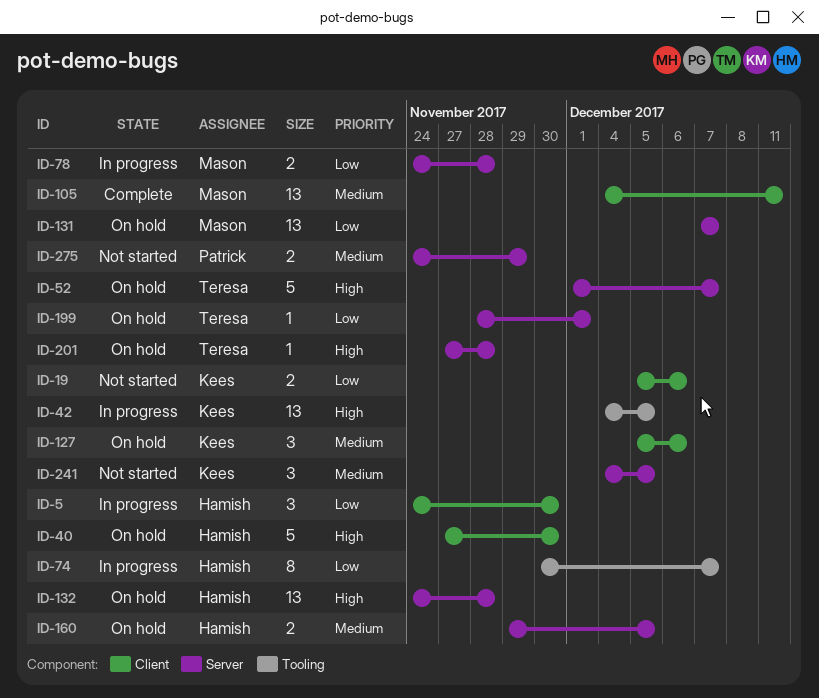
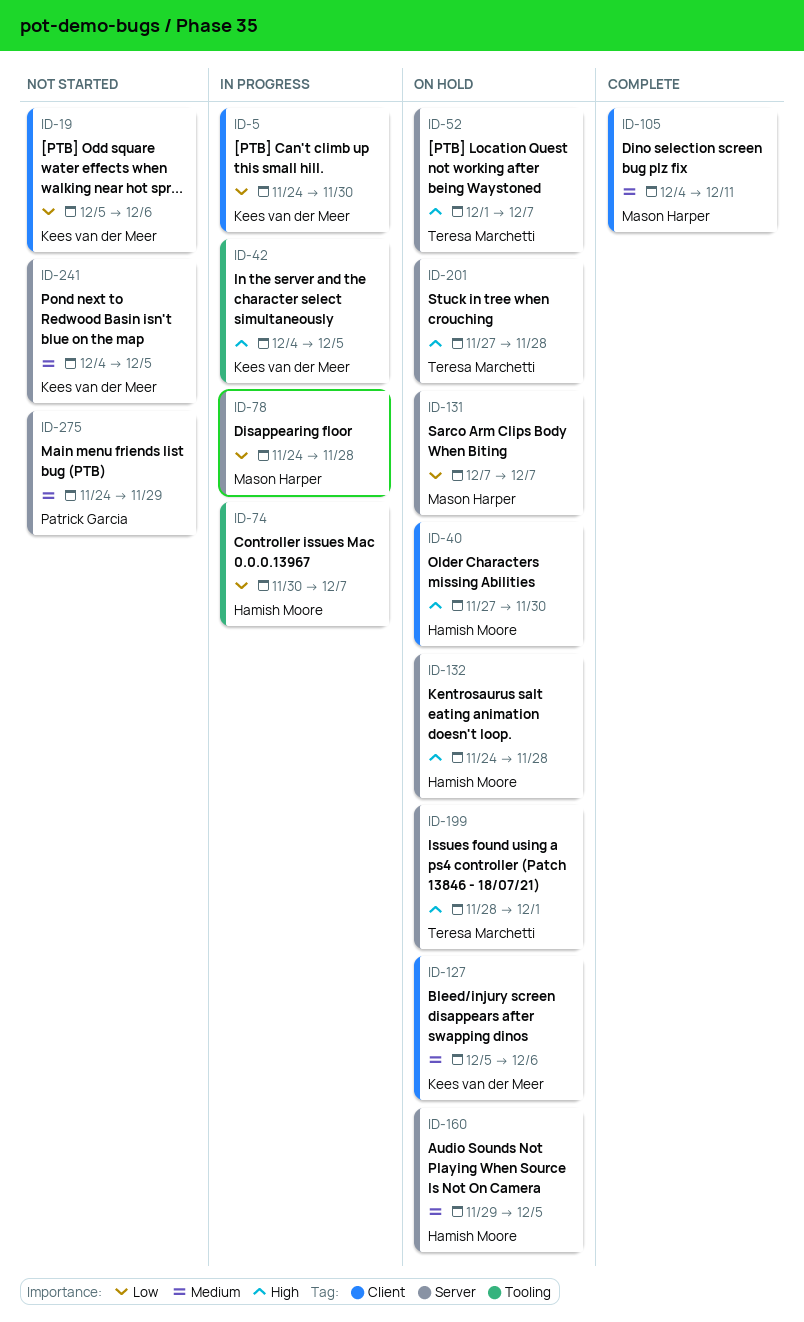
ID-5, owner: Hamish Moore -> Kees van der Meer
ID-199, priority: Low -> High

